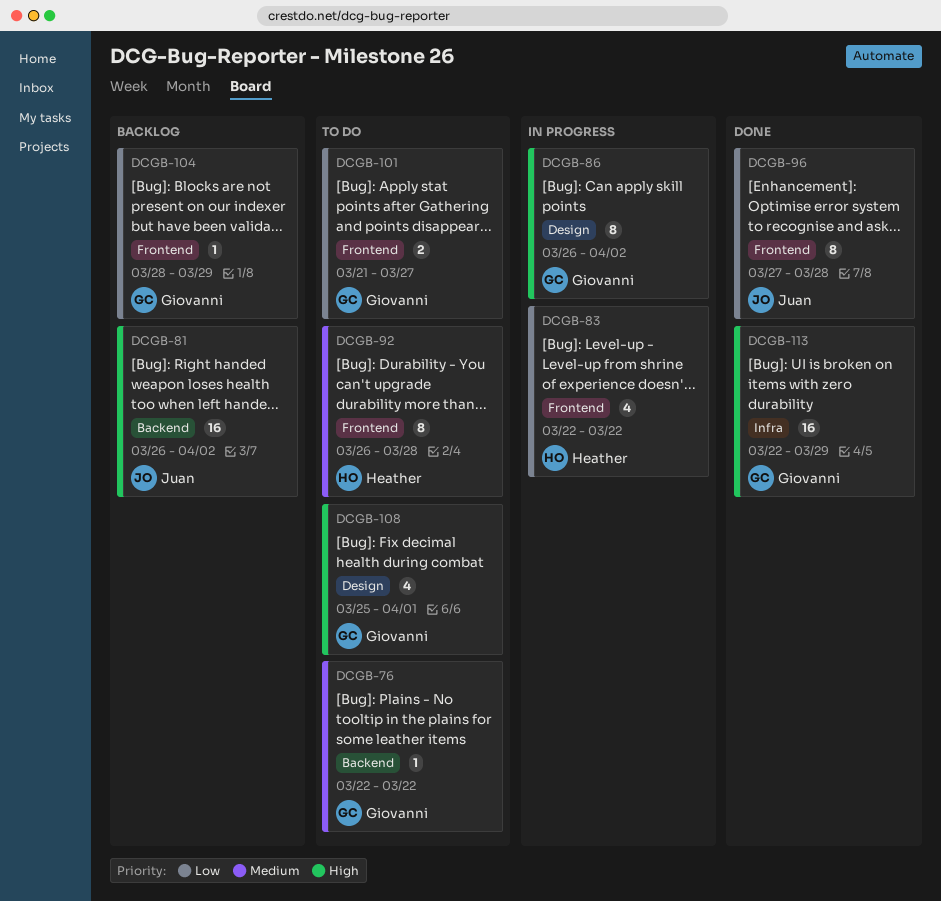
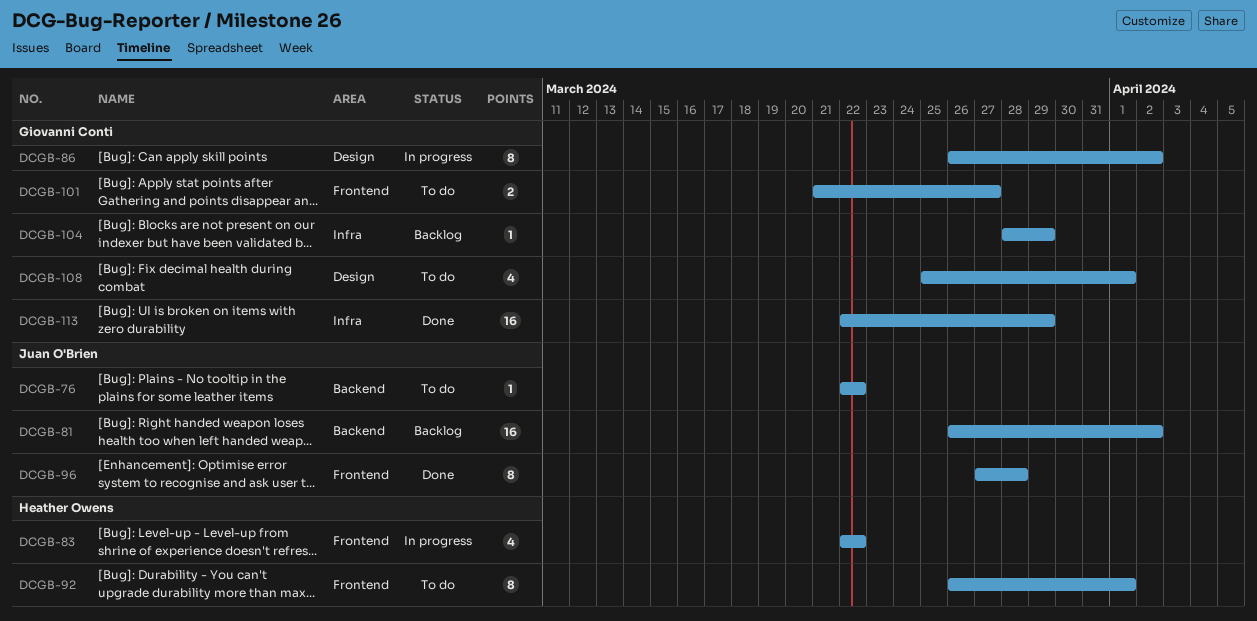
DCGB-76, owner: Giovanni Conti -> Juan O'Brien
DCGB-92, due: Mar 28 -> Apr 1
DCGB-104, label: Frontend -> Infra

